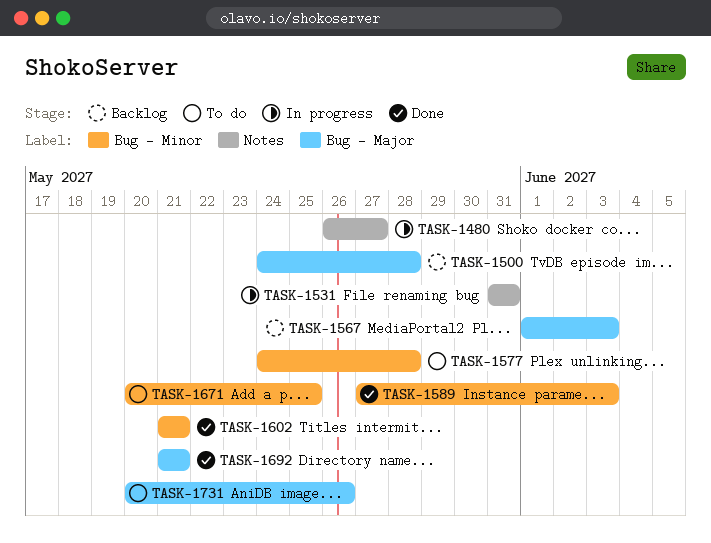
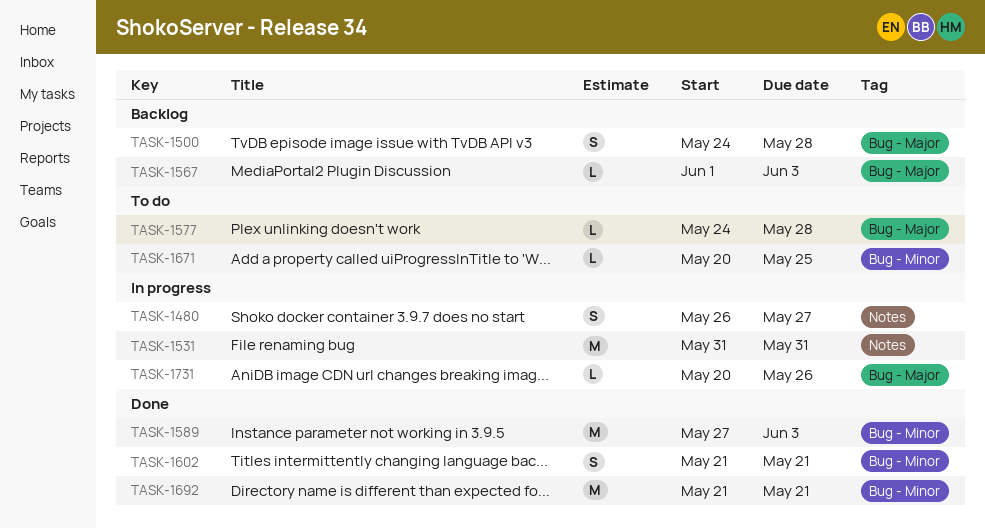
TASK-1577, label: Bug - Minor -> Bug - Major
TASK-1692, label: Bug - Major -> Bug - Minor
TASK-1731, status: To do -> In progress

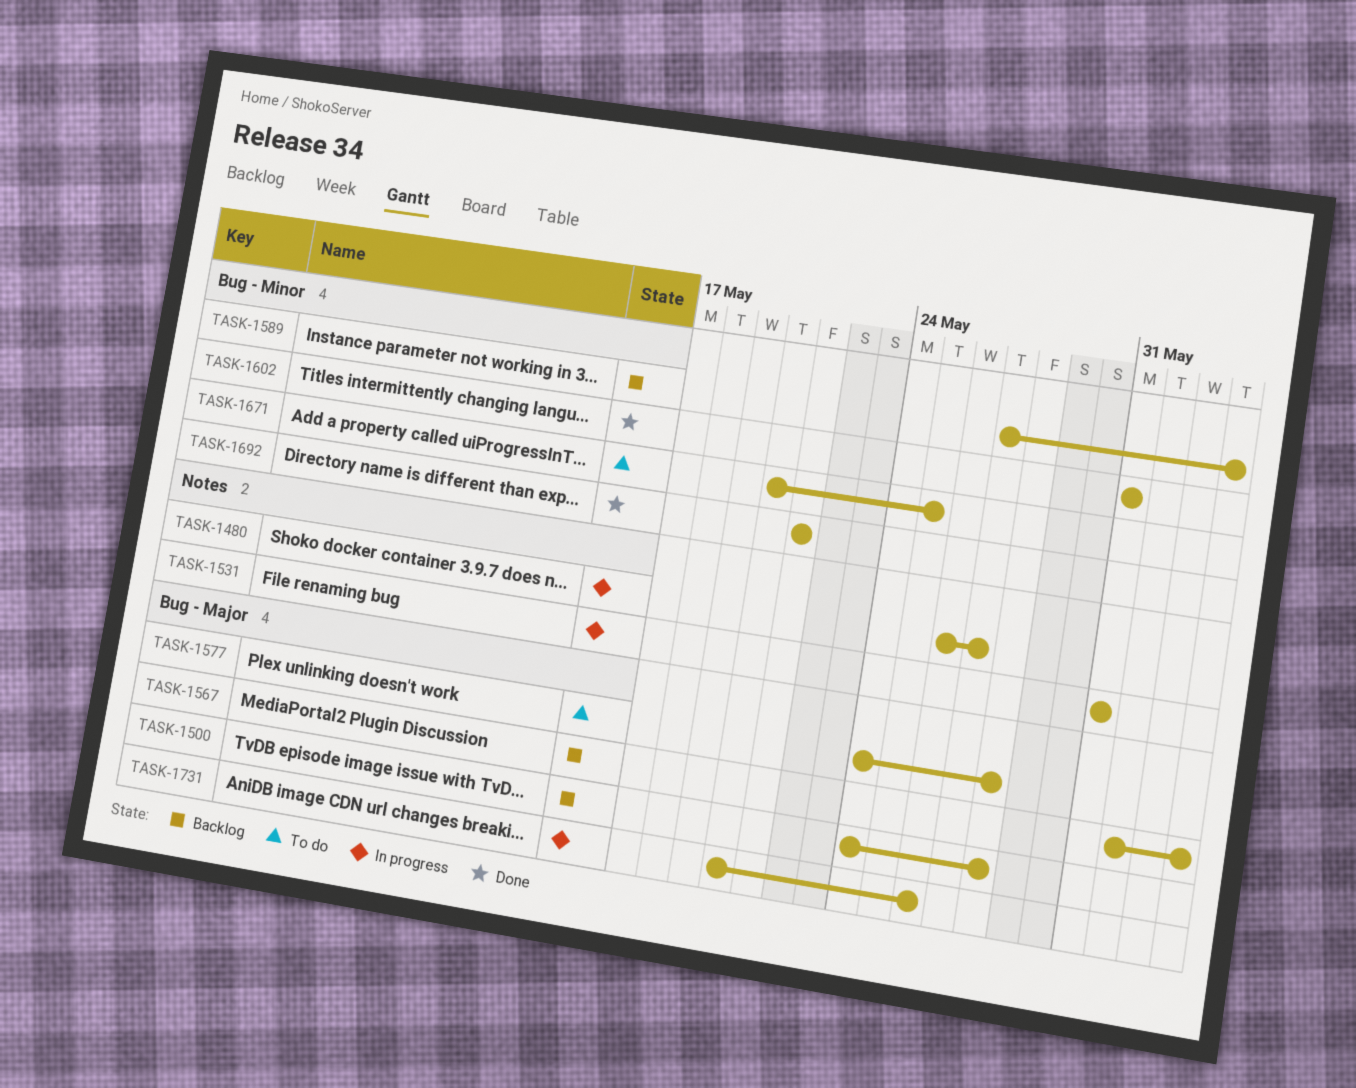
TASK-1589, status: Done -> Backlog
TASK-1602, start: May 21 -> May 31
TASK-1602, due: May 21 -> May 31

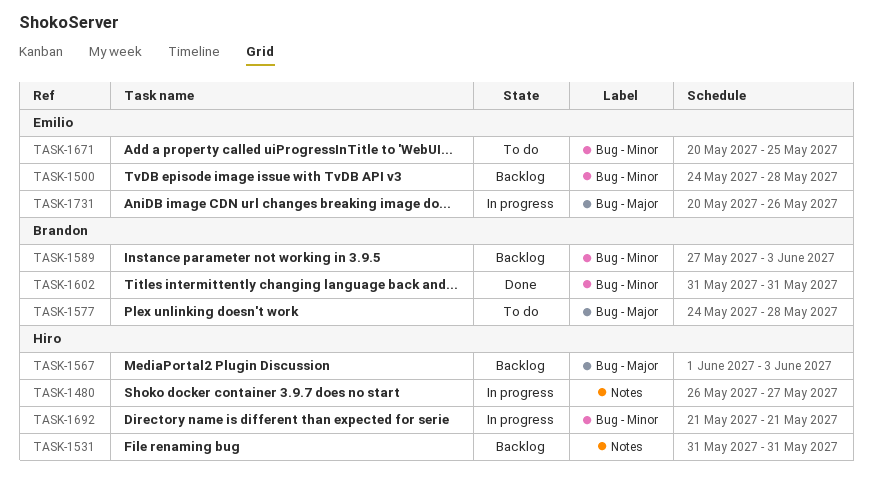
TASK-1500, label: Bug - Major -> Bug - Minor
TASK-1531, status: In progress -> Backlog
TASK-1692, status: Done -> In progress

